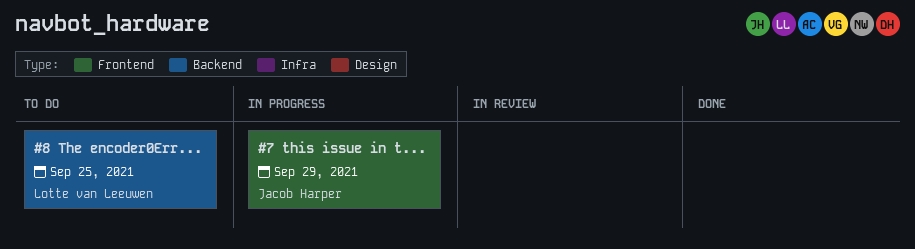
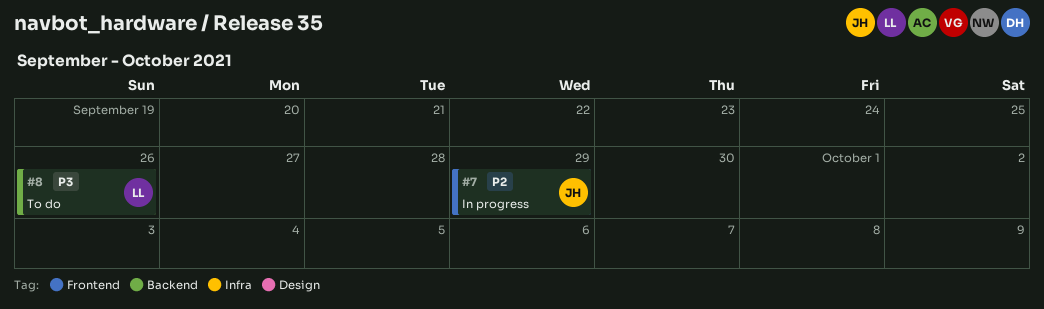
#8, due: Sep 25 -> Sep 26

